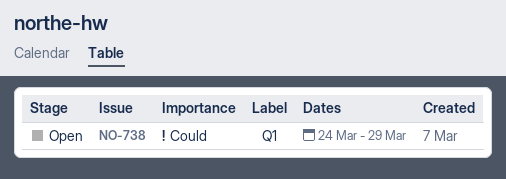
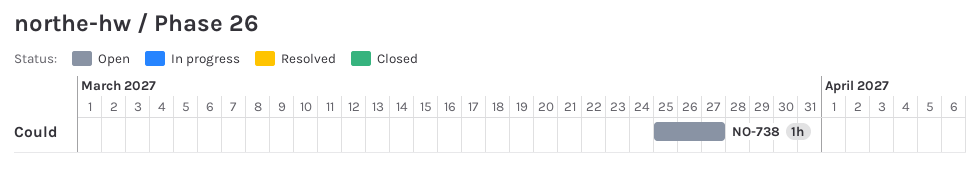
NO-738, start: Mar 24 -> Mar 25
NO-738, due: Mar 29 -> Mar 27

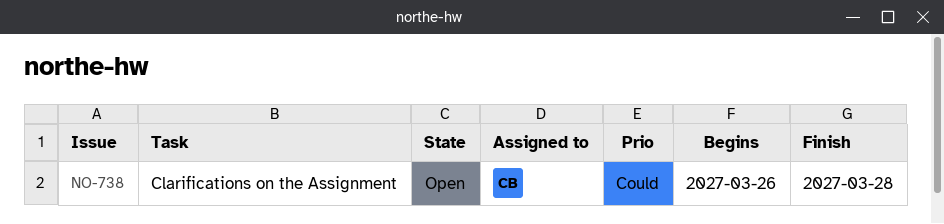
NO-738, start: Mar 25 -> Mar 26
NO-738, due: Mar 27 -> Mar 28

